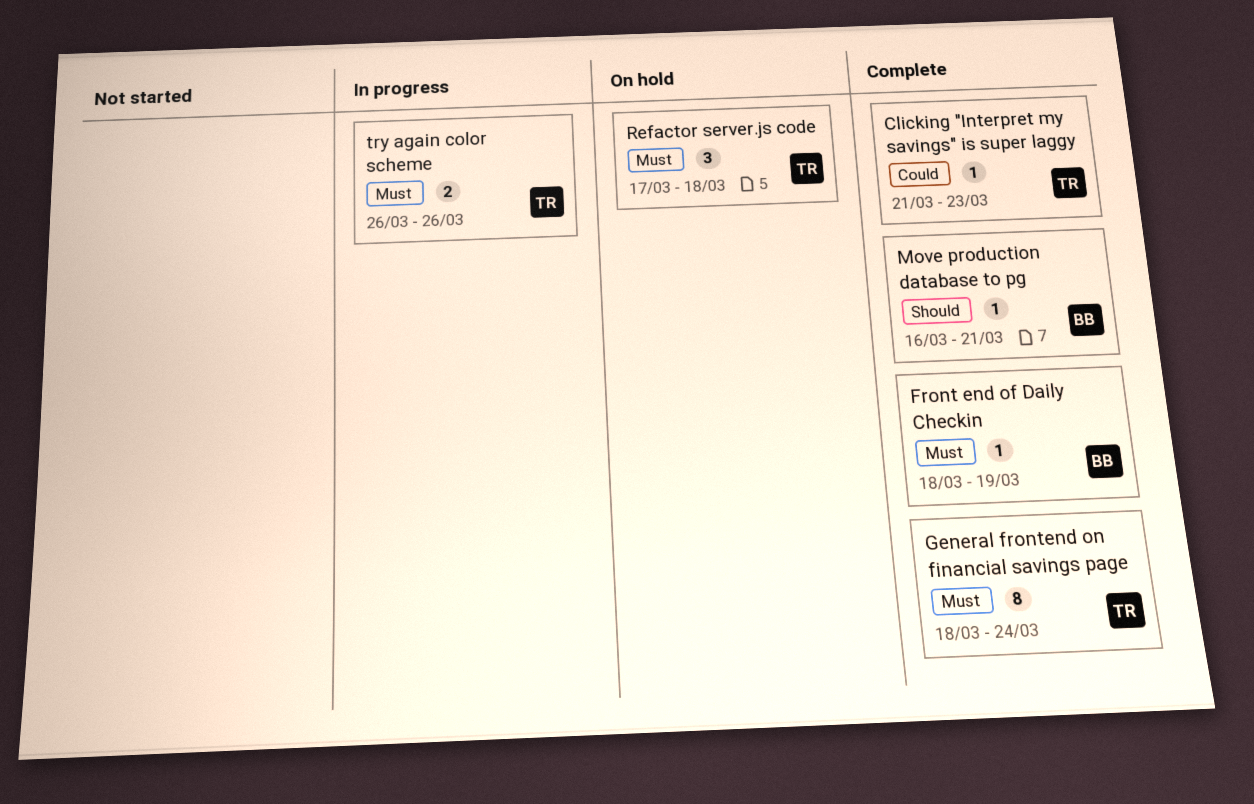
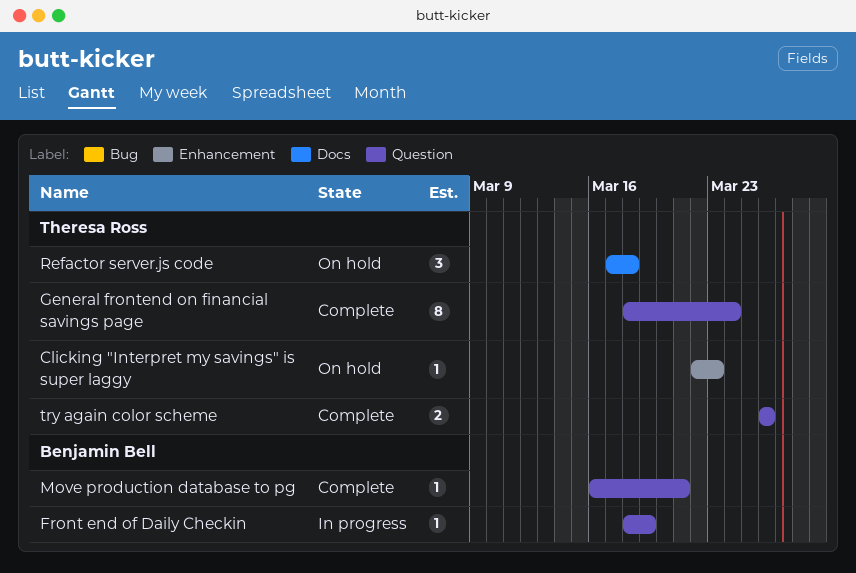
Clicking "Interpret my savings" is super laggy, status: Complete -> On hold
Clicking "Interpret my savings" is super laggy, start: Mar 21 -> Mar 22
Front end of Daily Checkin, status: Complete -> In progress
try again color scheme, status: In progress -> Complete

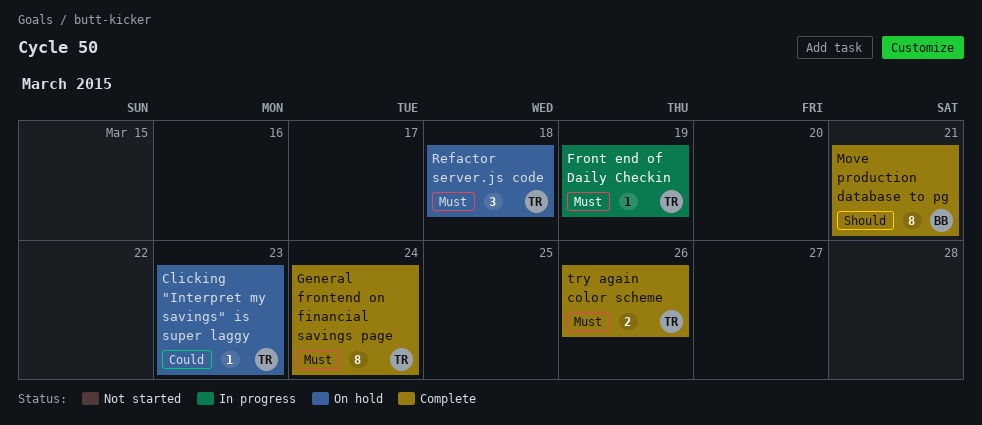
Front end of Daily Checkin, owner: Benjamin Bell -> Theresa Ross
Move production database to pg, estimate: 1 -> 8

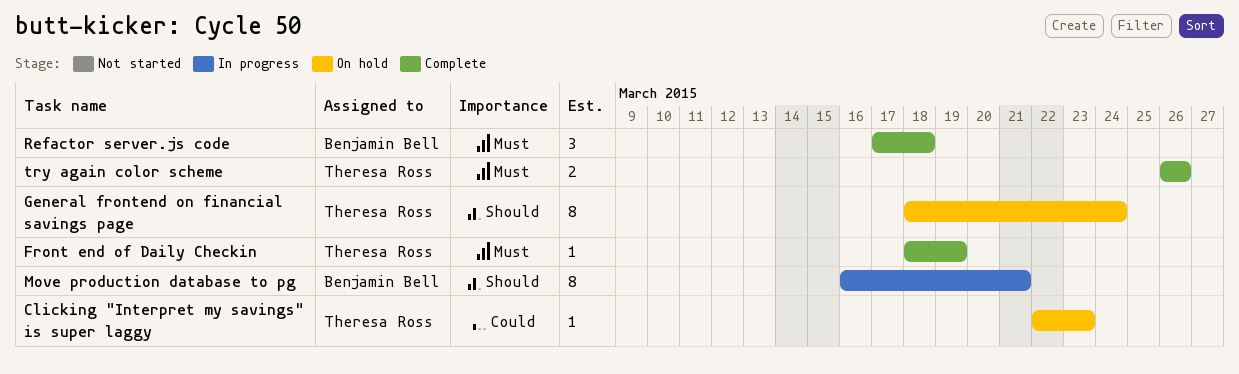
Front end of Daily Checkin, status: In progress -> Complete
General frontend on financial savings page, status: Complete -> On hold
General frontend on financial savings page, priority: Must -> Should
Move production database to pg, status: Complete -> In progress
Refactor server.js code, status: On hold -> Complete
Refactor server.js code, owner: Theresa Ross -> Benjamin Bell

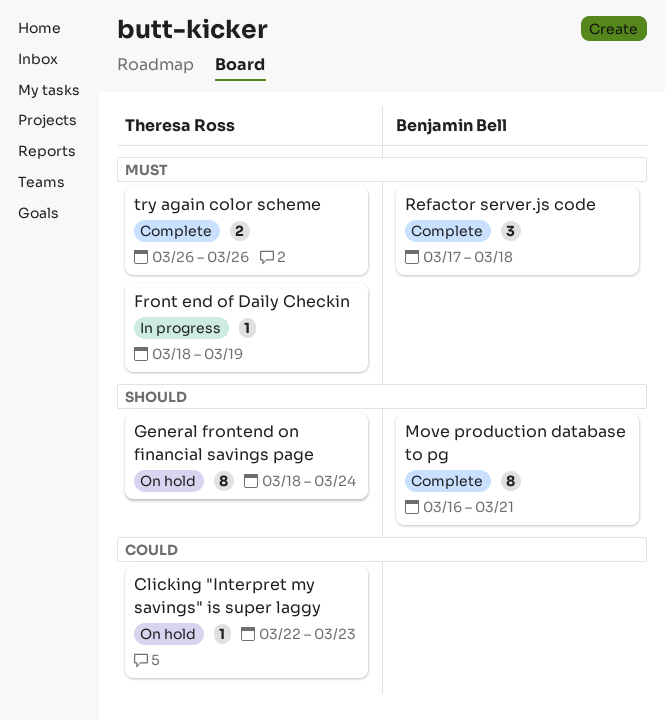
Front end of Daily Checkin, status: Complete -> In progress
Move production database to pg, status: In progress -> Complete

